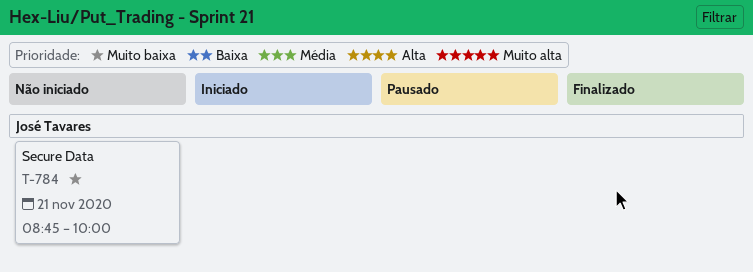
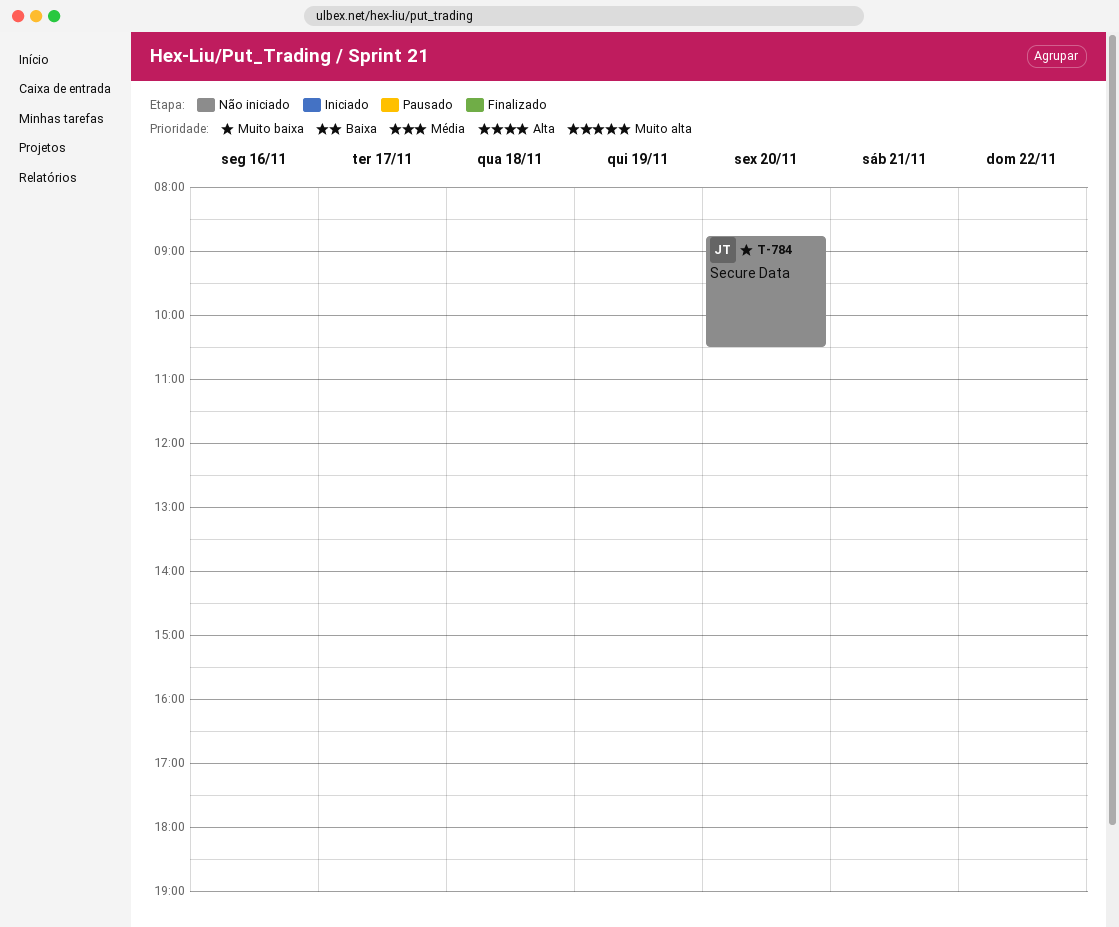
T-784, day: Nov 21 -> Nov 20
T-784, ends: 10:00 -> 10:30

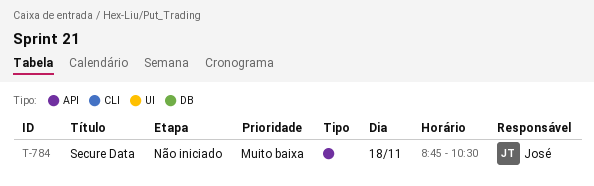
T-784, day: Nov 20 -> Nov 18

